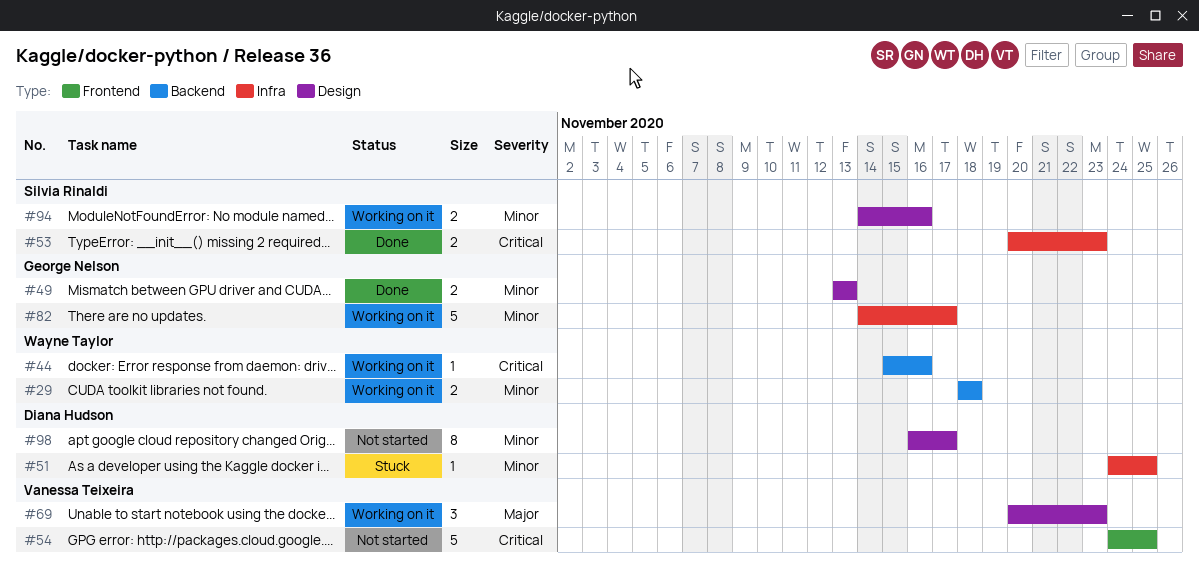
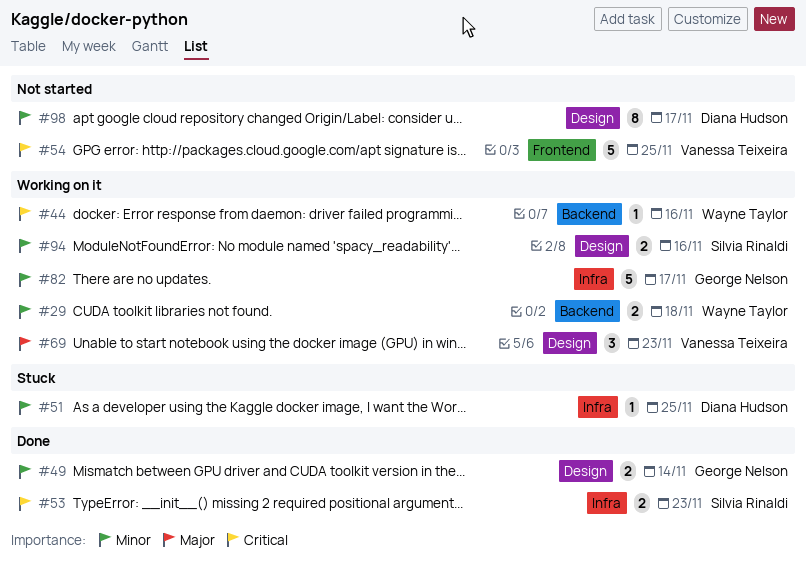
#49, due: Nov 13 -> Nov 14

